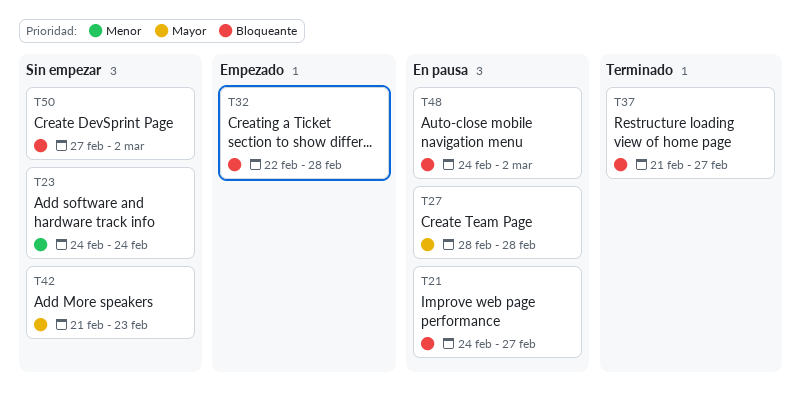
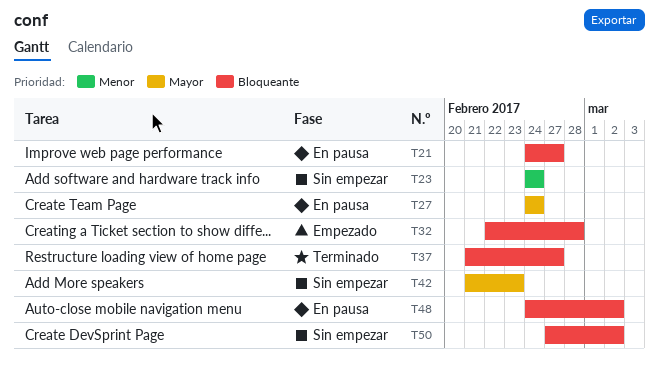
T27, start: Feb 28 -> Feb 24
T27, due: Feb 28 -> Feb 24

